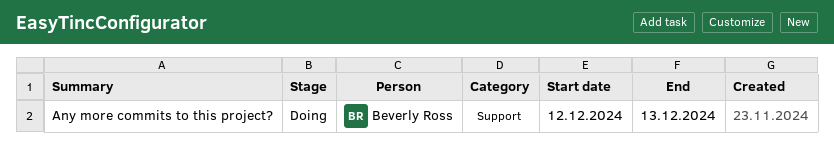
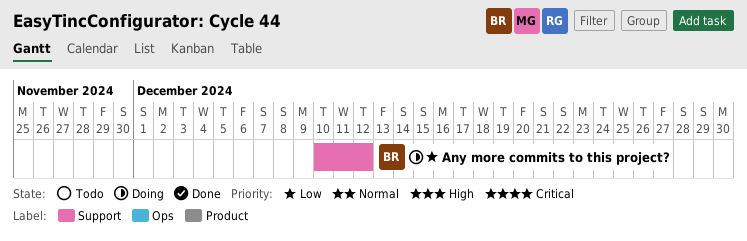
Any more commits to this project?, start: Dec 12 -> Dec 10
Any more commits to this project?, due: Dec 13 -> Dec 12

